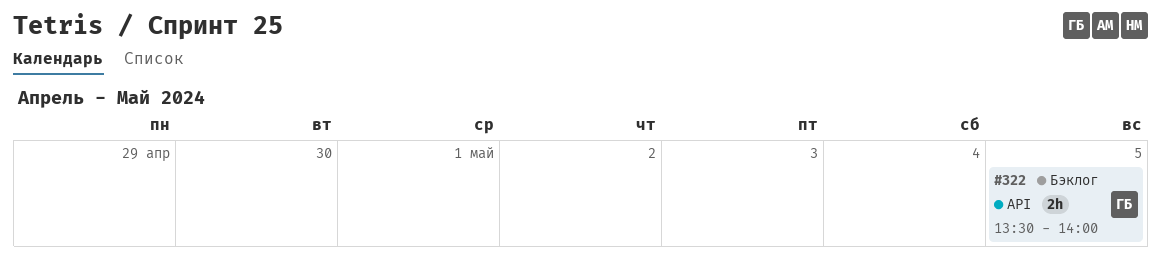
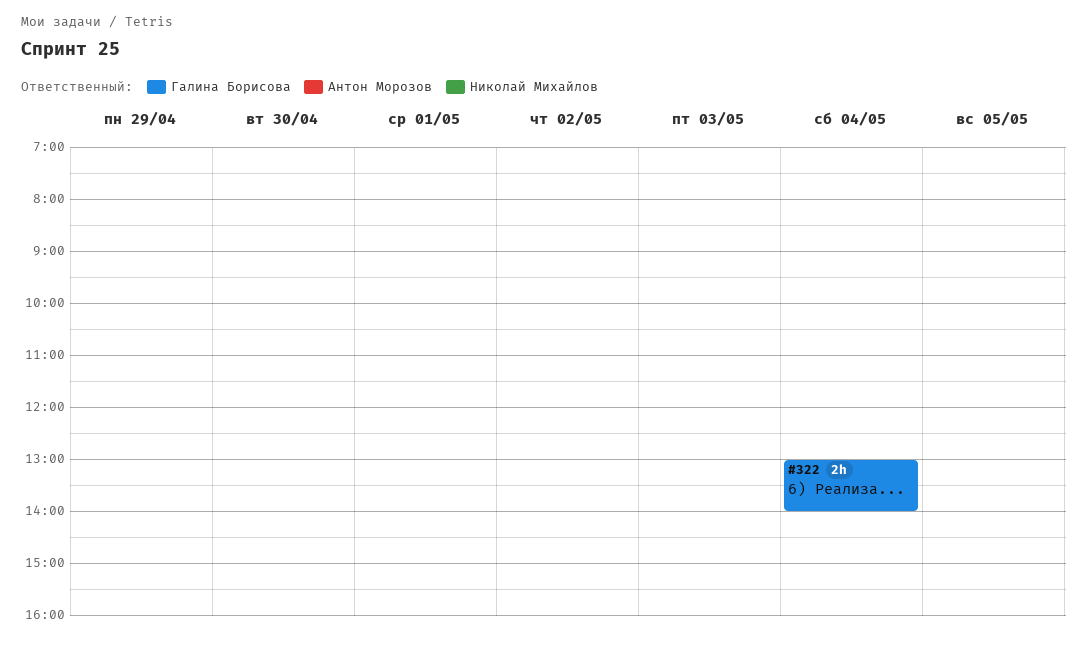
#322, day: May 5 -> May 4
#322, begins: 13:30 -> 13:00

